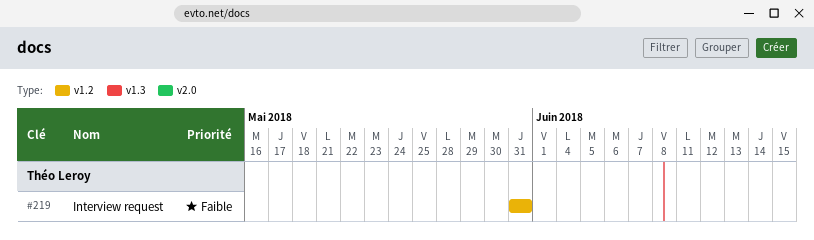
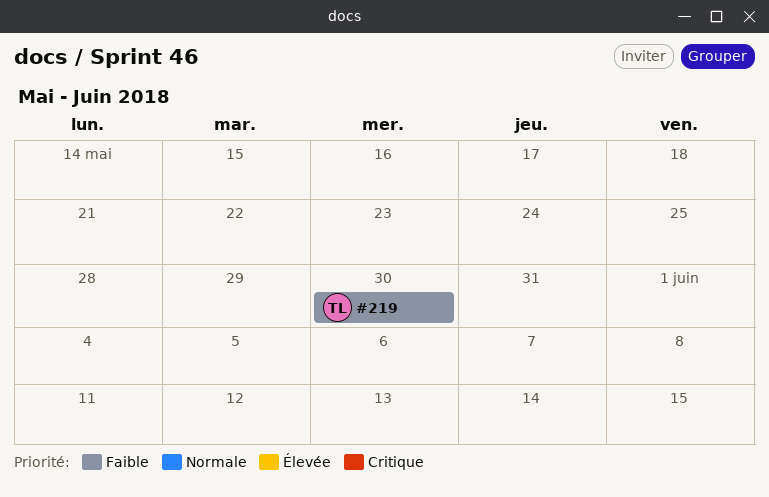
#219, start: May 31 -> May 30
#219, due: May 31 -> May 30

